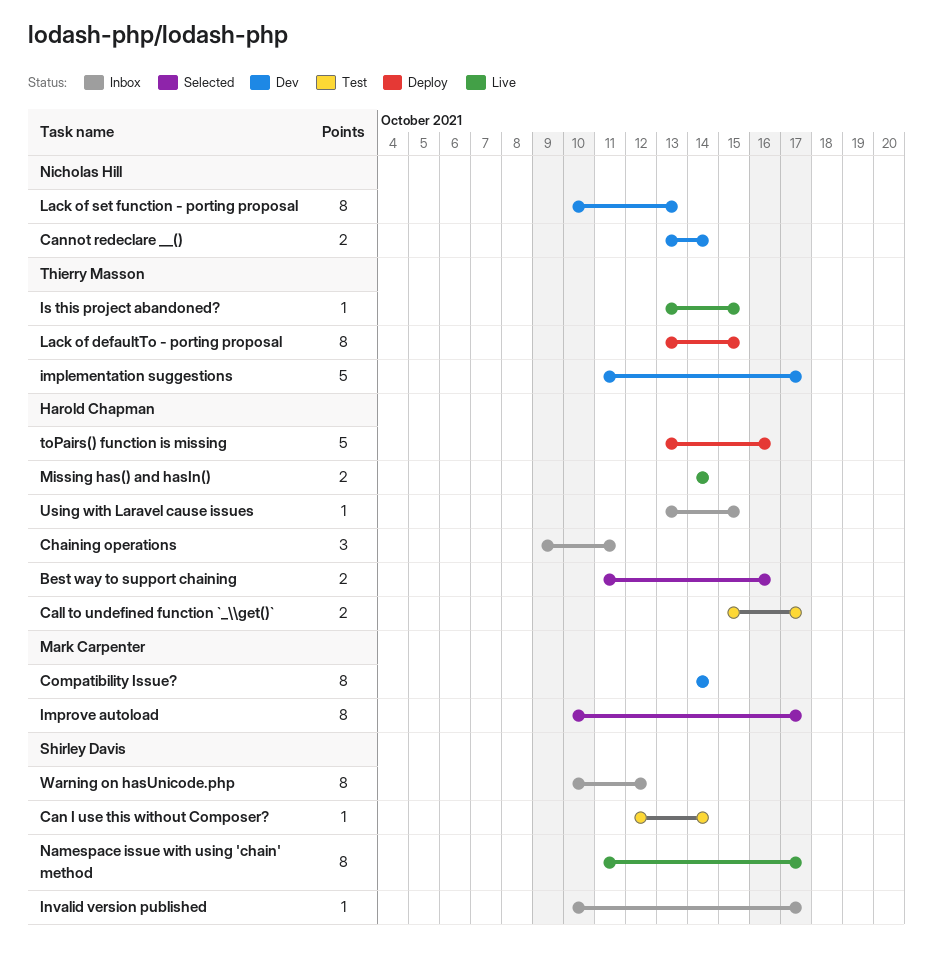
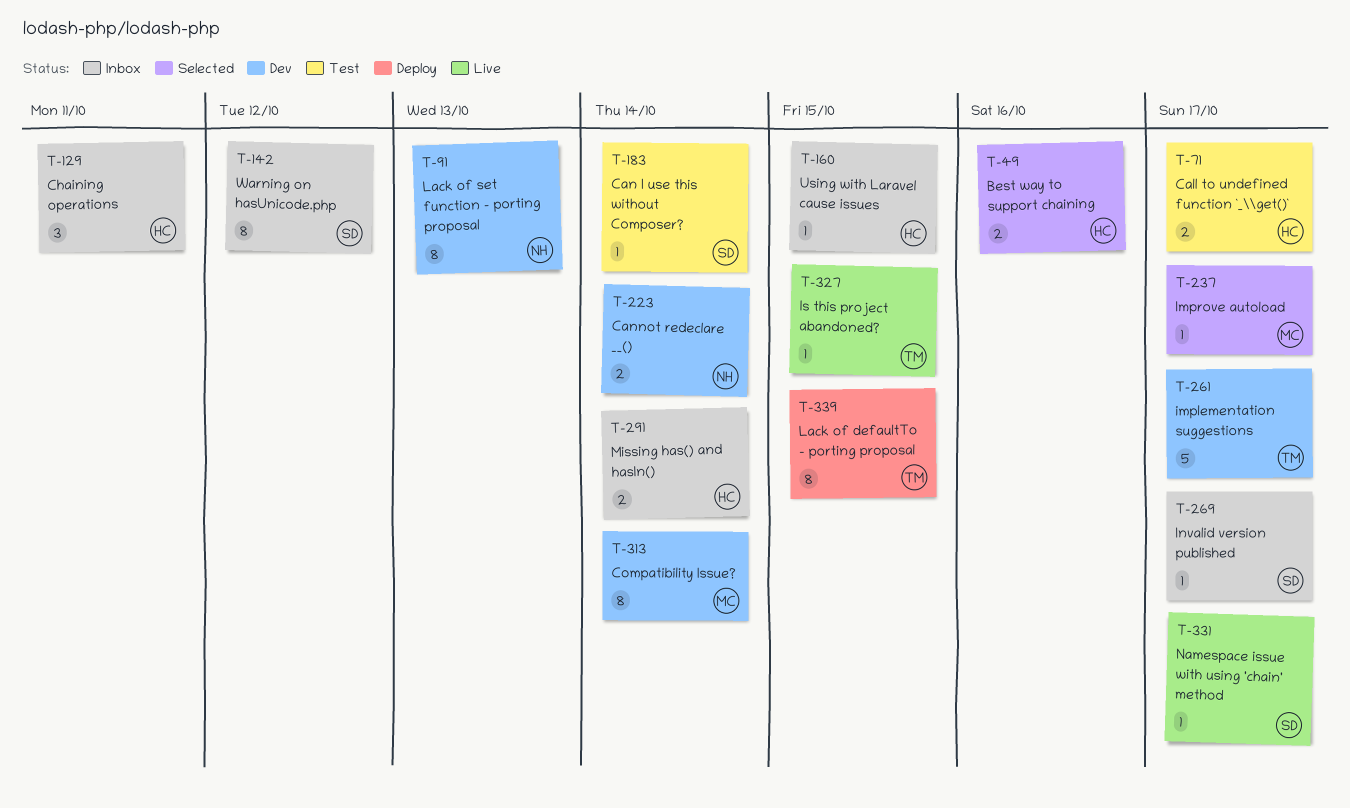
Improve autoload, estimate: 8 -> 1
Missing has() and hasIn(), status: Live -> Inbox
Namespace issue with using 'chain' method, estimate: 8 -> 1
toPairs() function is missing: present -> none

